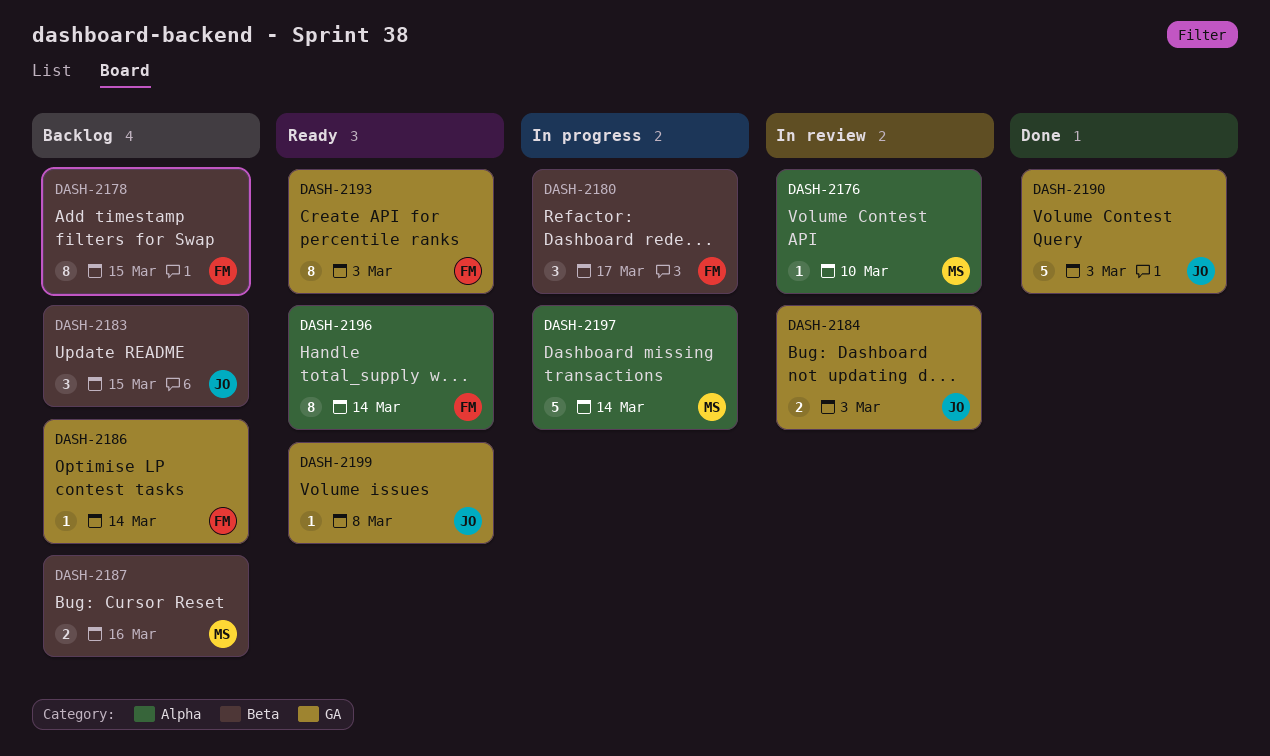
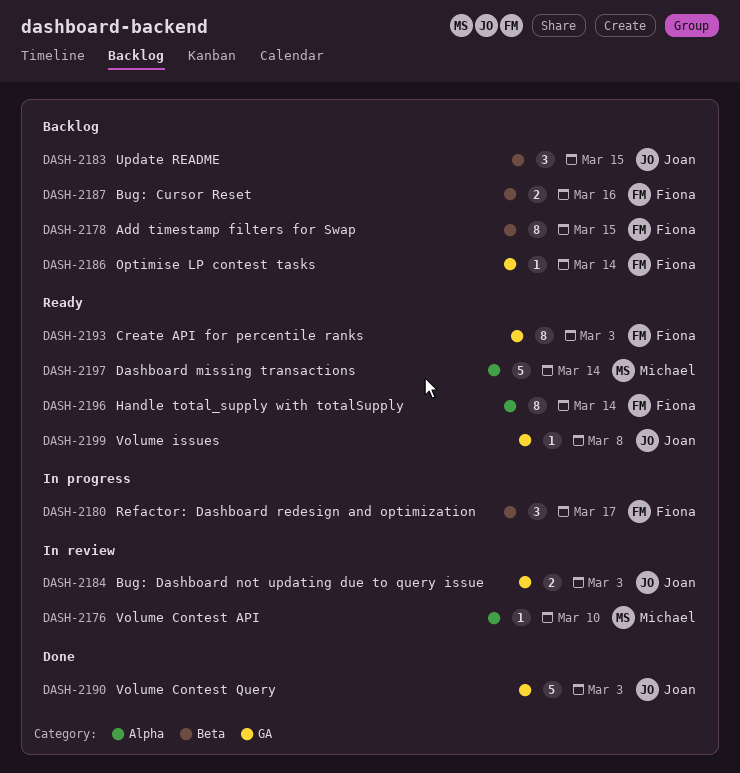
DASH-2187, owner: Michael -> Fiona
DASH-2197, status: In progress -> Ready

